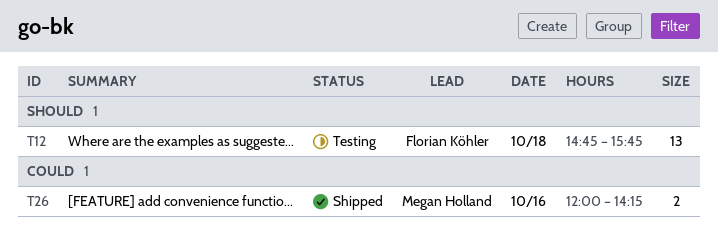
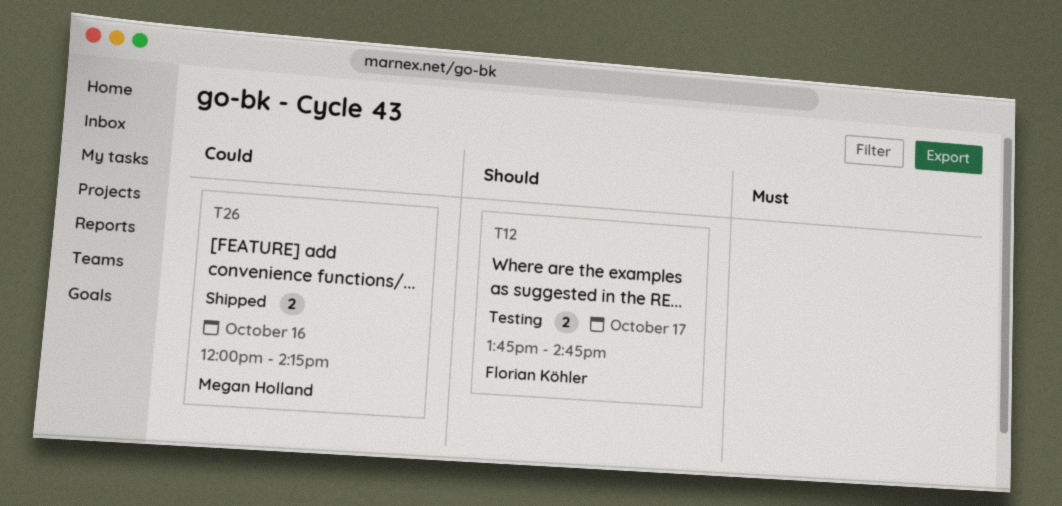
T12, estimate: 13 -> 2
T12, day: Oct 18 -> Oct 17
T12, begins: 14:45 -> 13:45
T12, ends: 15:45 -> 14:45

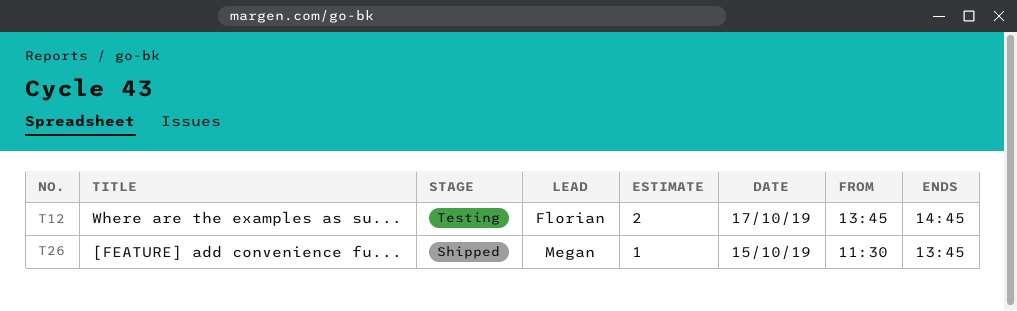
T26, estimate: 2 -> 1
T26, day: Oct 16 -> Oct 15
T26, begins: 12:00 -> 11:30
T26, ends: 14:15 -> 13:45

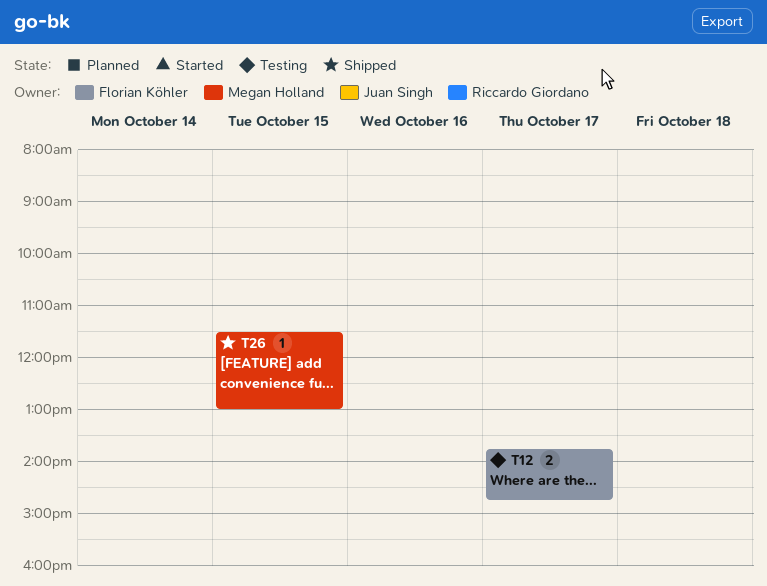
T26, ends: 13:45 -> 13:00

